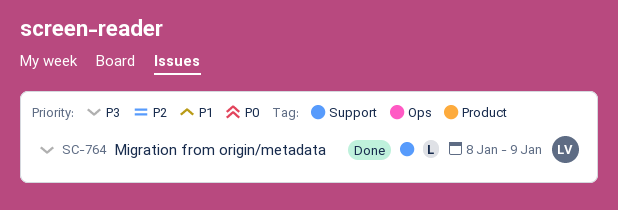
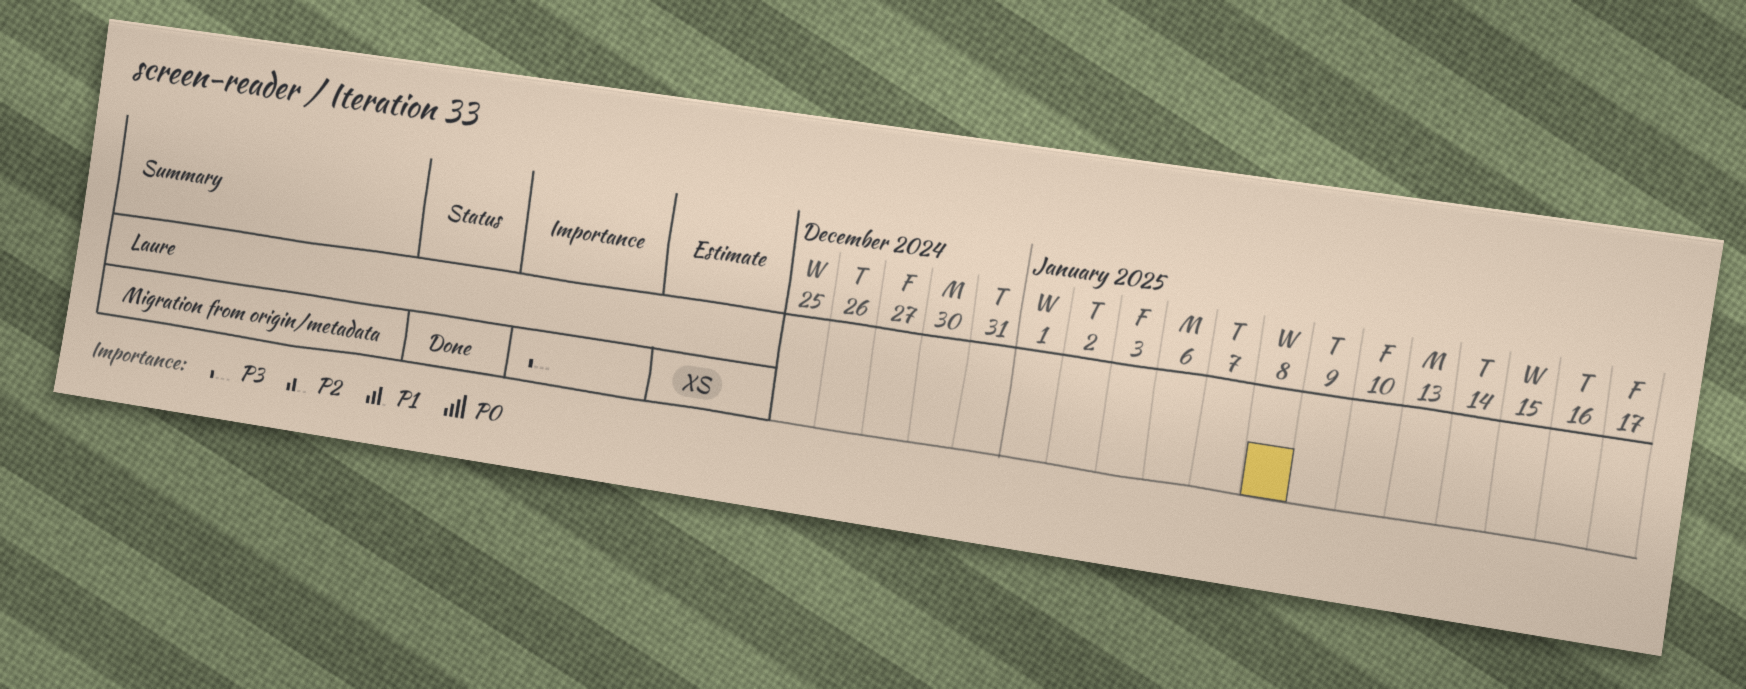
Migration from origin/metadata, estimate: L -> XS
Migration from origin/metadata, due: Jan 9 -> Jan 8

